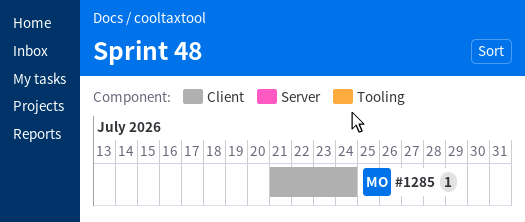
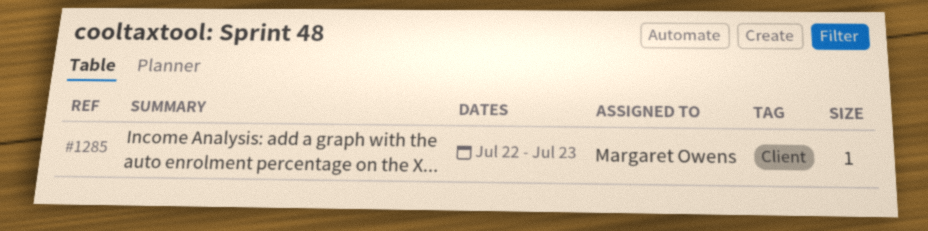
#1285, start: Jul 21 -> Jul 22
#1285, due: Jul 24 -> Jul 23

